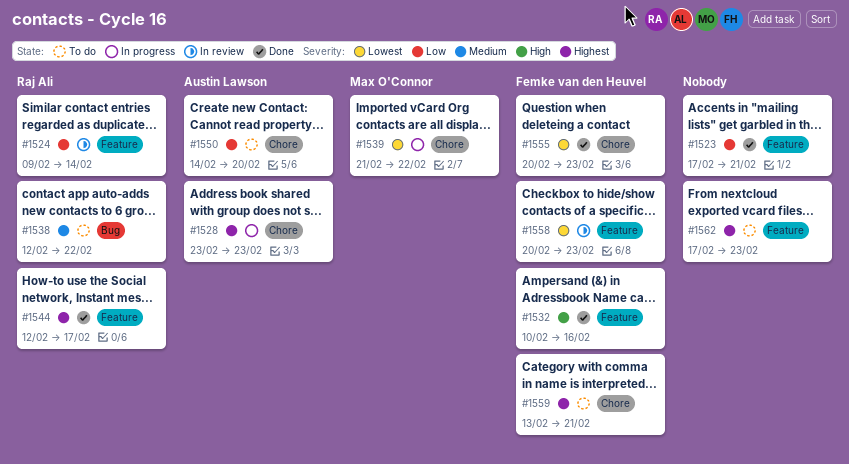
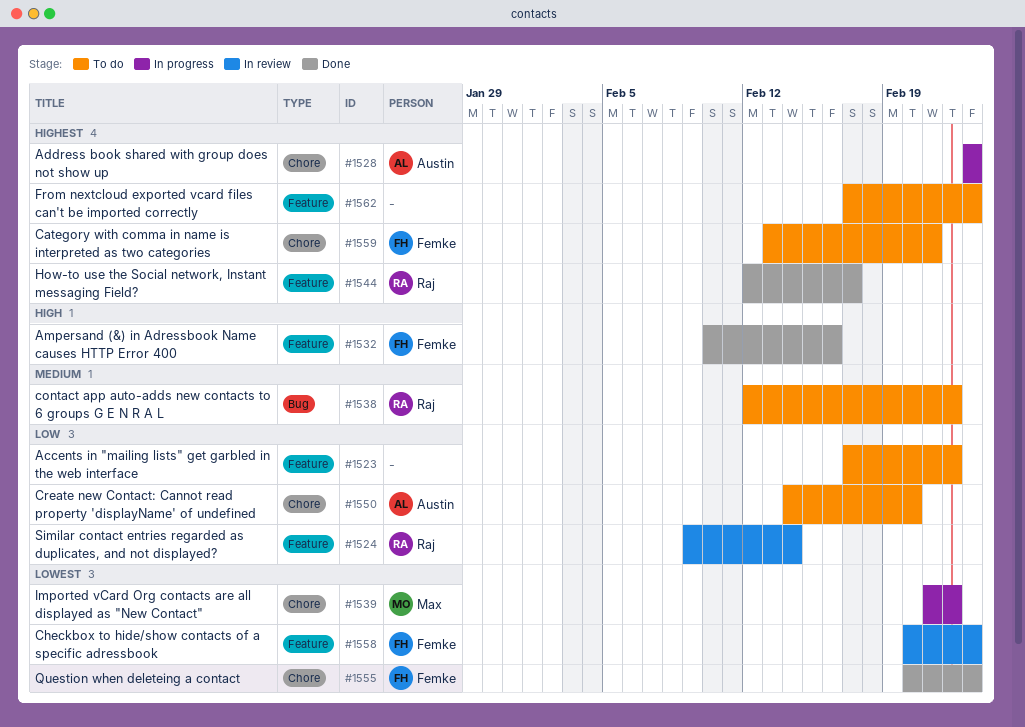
#1523, status: Done -> To do
#1523, due: Feb 21 -> Feb 22

